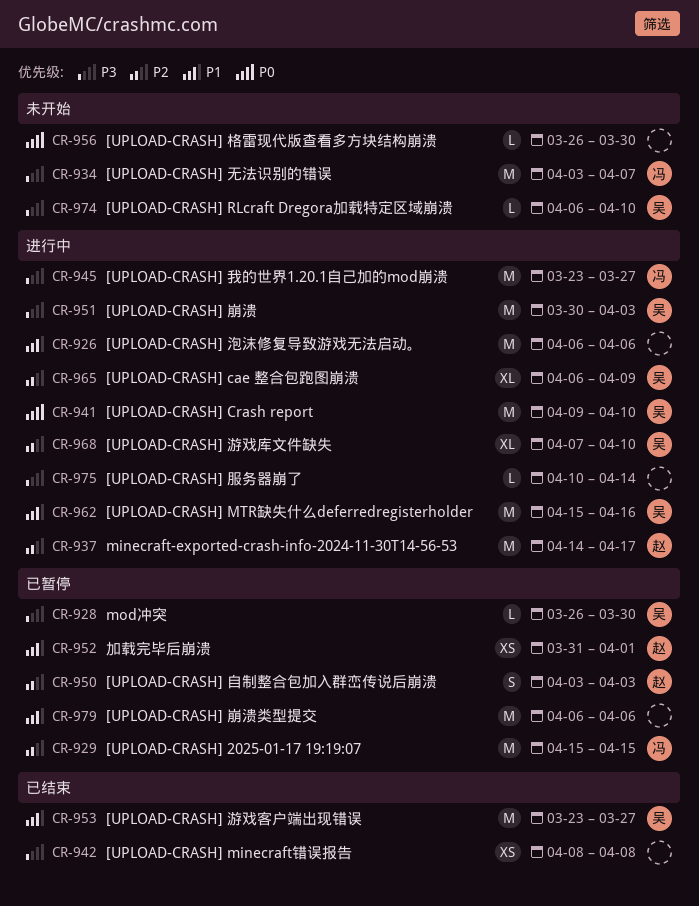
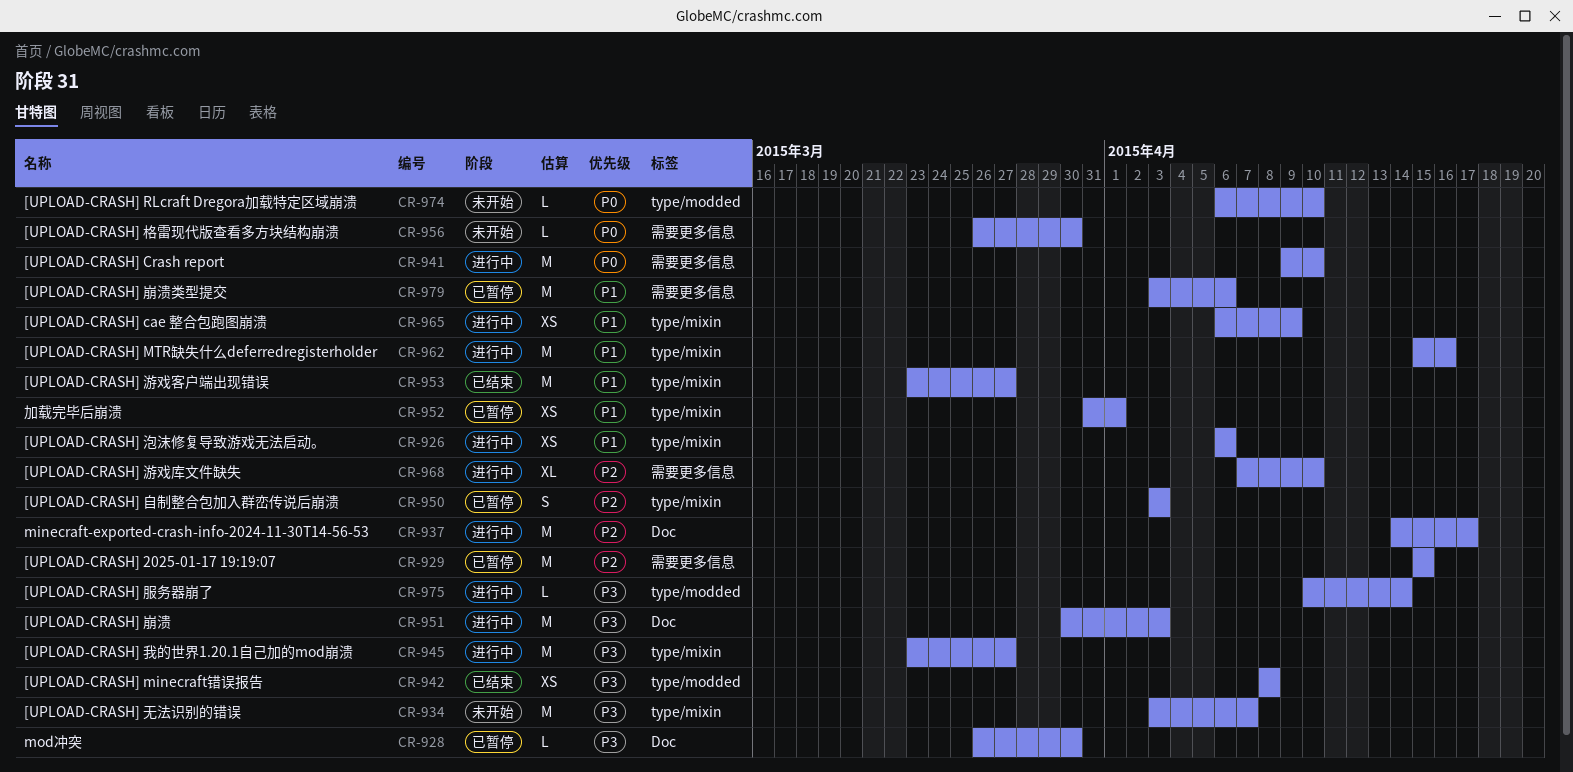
CR-926, estimate: M -> XS
CR-965, priority: P2 -> P1
CR-965, estimate: XL -> XS
CR-974, priority: P3 -> P0
CR-979, start: Apr 6 -> Apr 3

